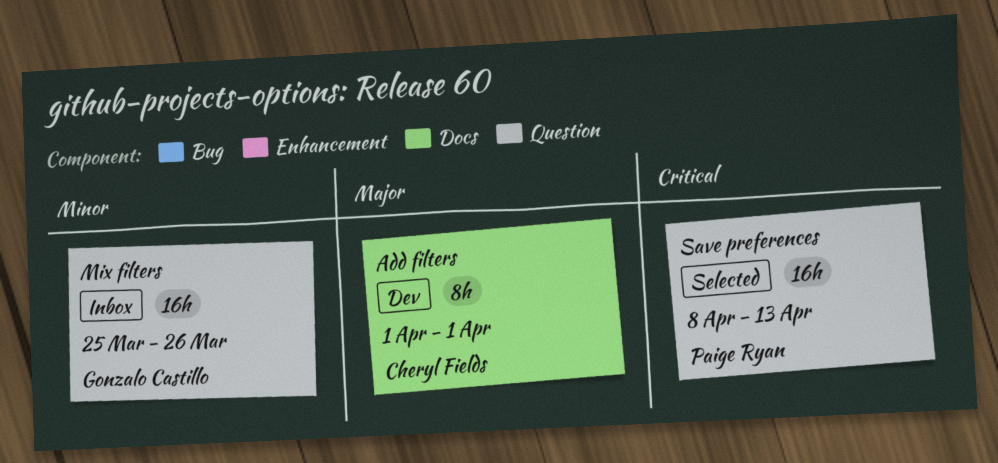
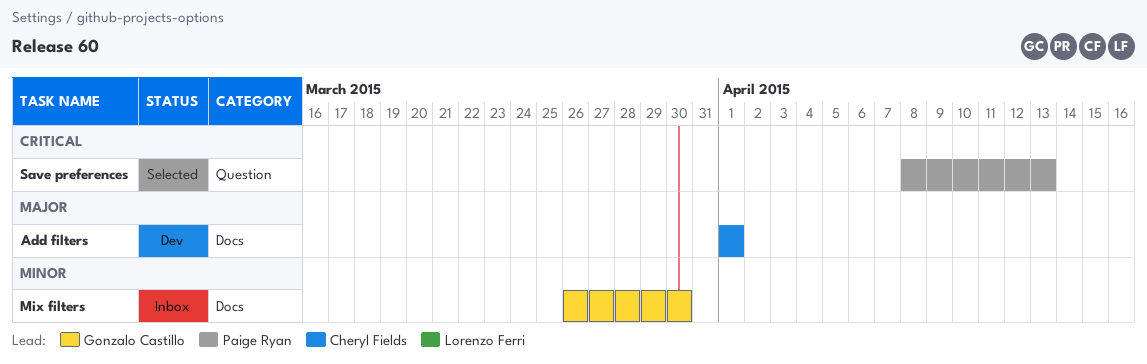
Mix filters, label: Question -> Docs
Mix filters, start: Mar 25 -> Mar 26
Mix filters, due: Mar 26 -> Mar 30

